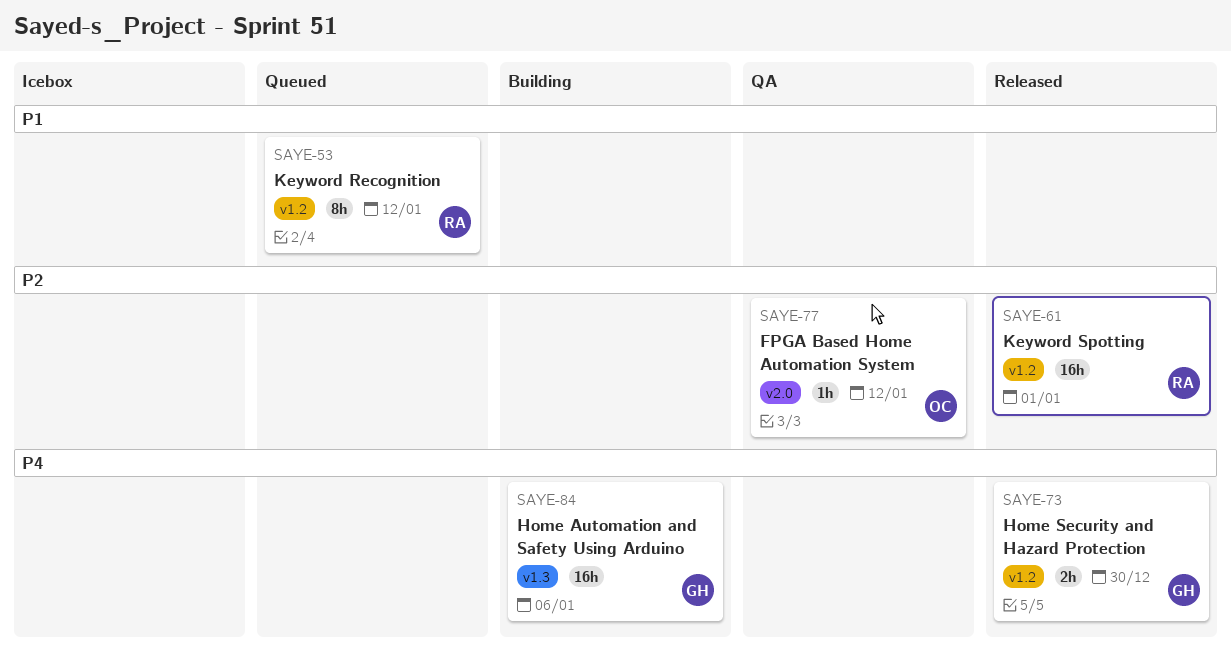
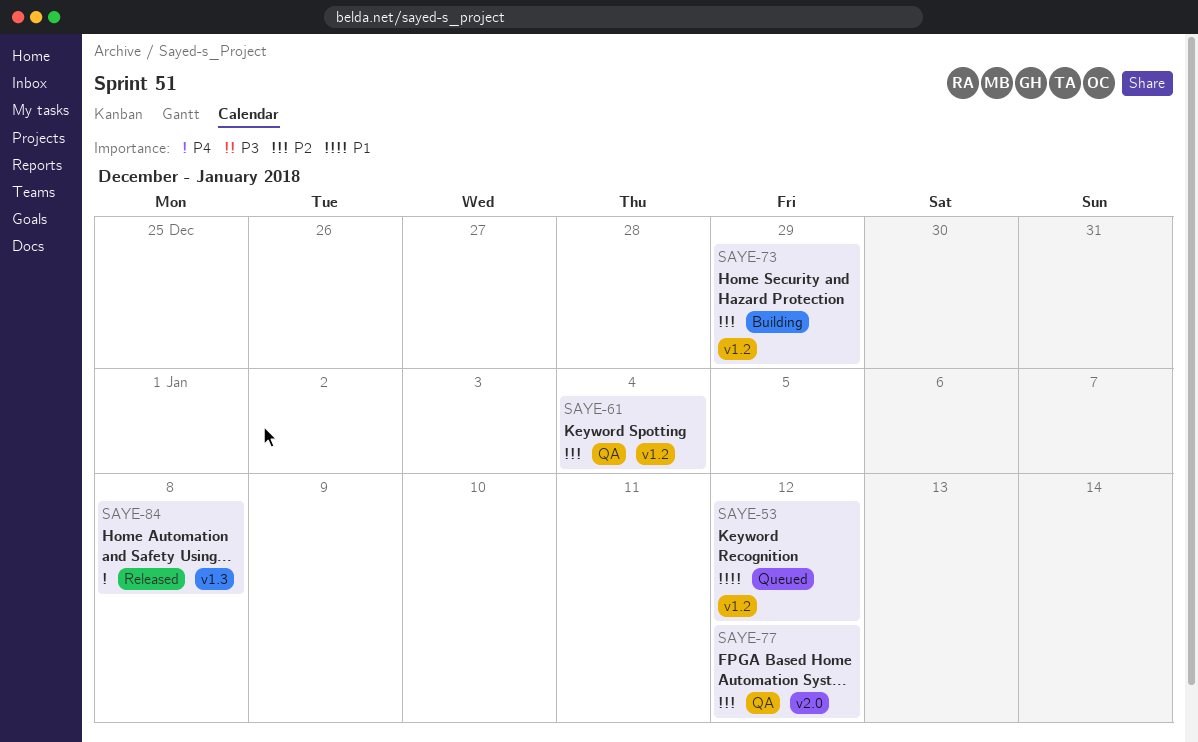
SAYE-61, status: Released -> QA
SAYE-61, due: Jan 1 -> Jan 4
SAYE-73, status: Released -> Building
SAYE-73, priority: P4 -> P2
SAYE-73, due: Dec 30 -> Dec 29
SAYE-84, status: Building -> Released
SAYE-84, due: Jan 6 -> Jan 8

